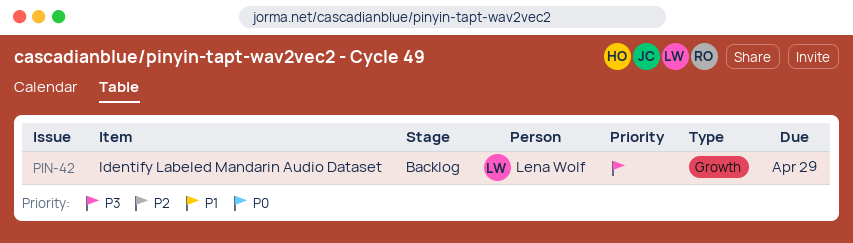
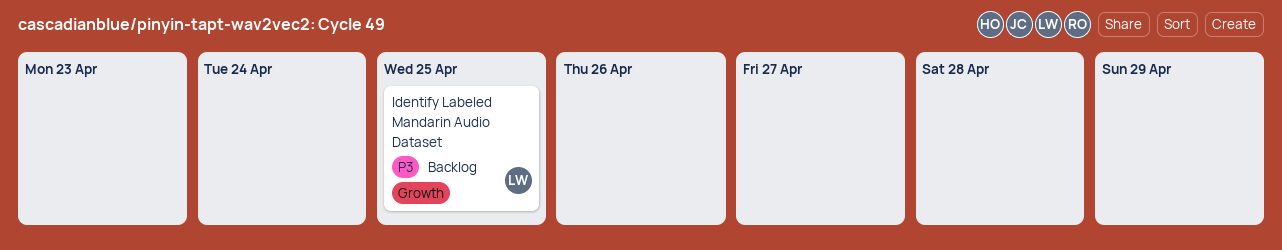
Identify Labeled Mandarin Audio Dataset, due: Apr 29 -> Apr 25

